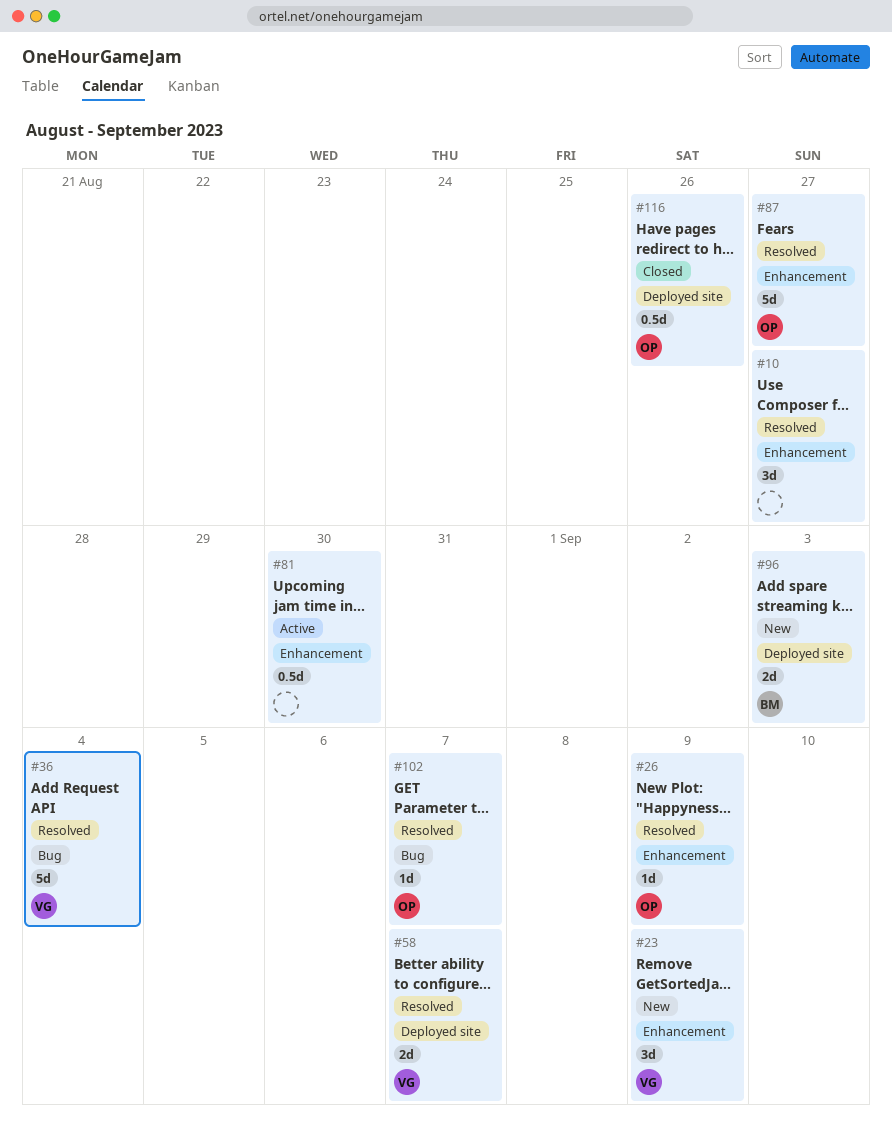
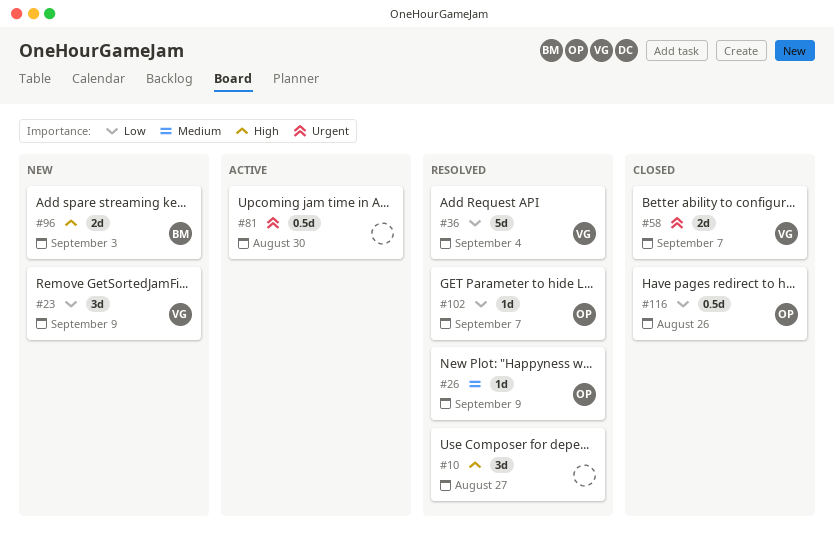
#58, status: Resolved -> Closed
#87: present -> none

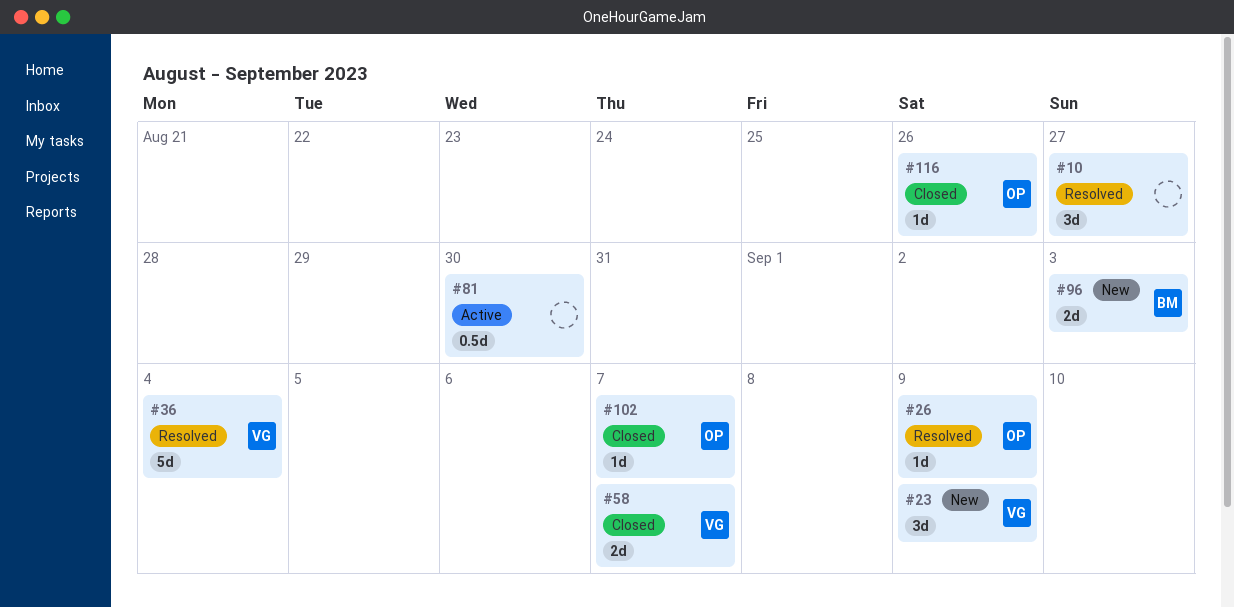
#102, status: Resolved -> Closed
#116, estimate: 0.5d -> 1d

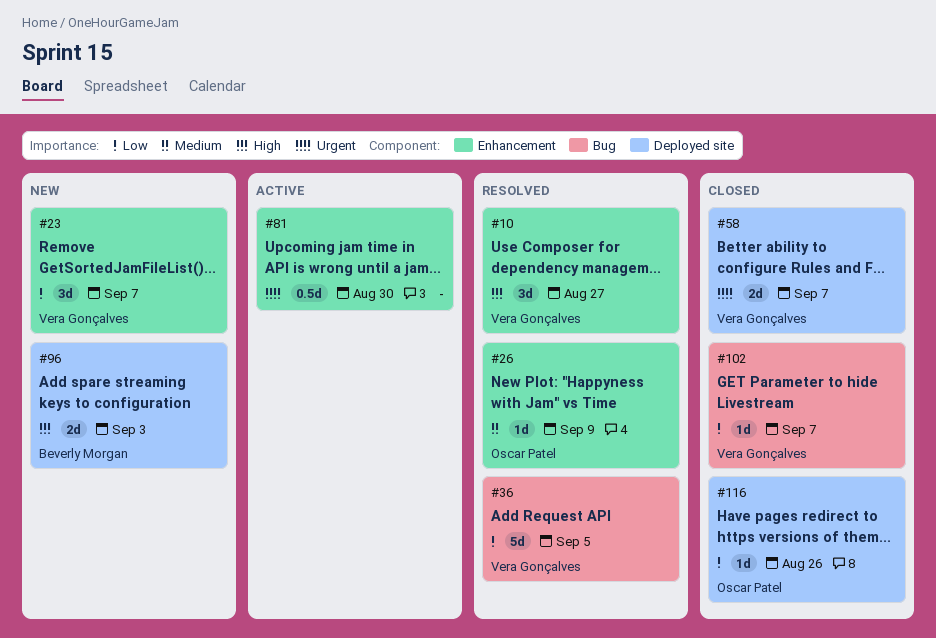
#10, owner: none -> Vera Gonçalves
#23, due: Sep 9 -> Sep 7
#36, due: Sep 4 -> Sep 5
#102, owner: Oscar Patel -> Vera Gonçalves

